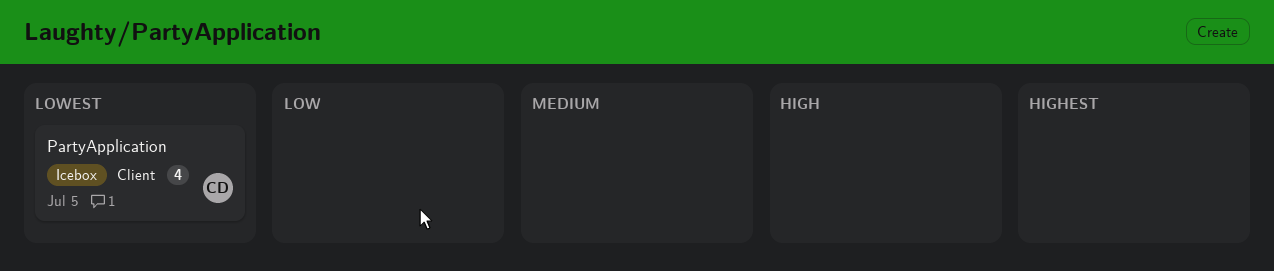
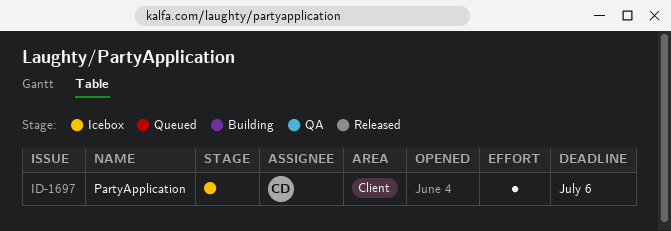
PartyApplication, estimate: 4 -> 1
PartyApplication, due: Jul 5 -> Jul 6

